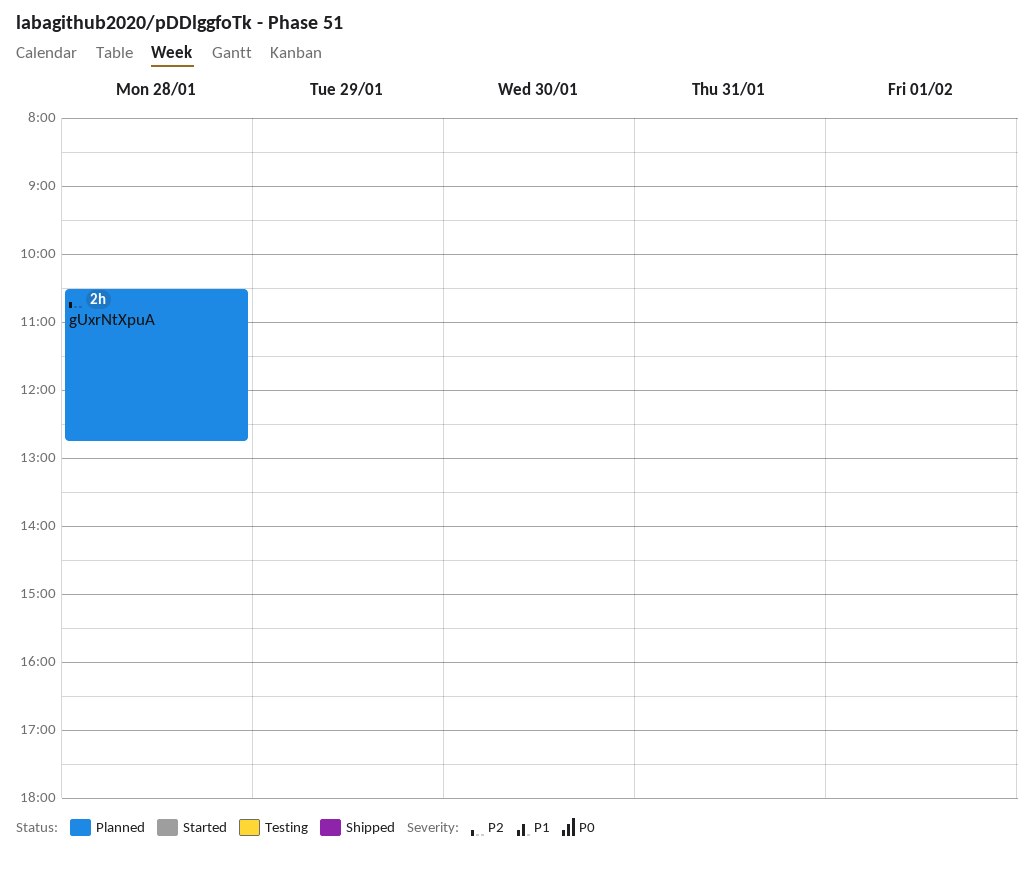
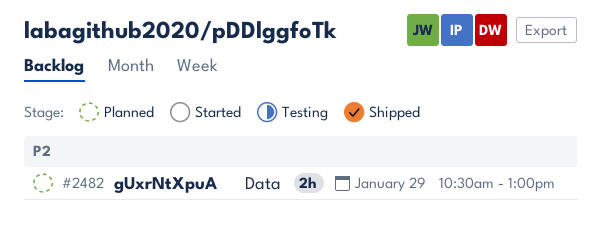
gUxrNtXpuA, day: Jan 28 -> Jan 29
gUxrNtXpuA, ends: 12:45 -> 13:00

